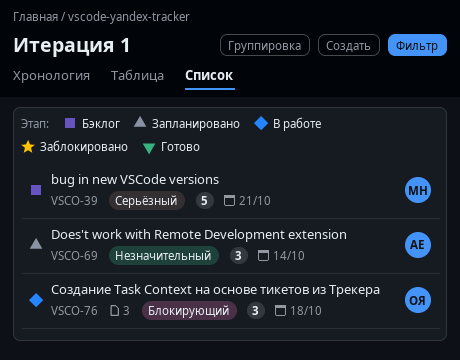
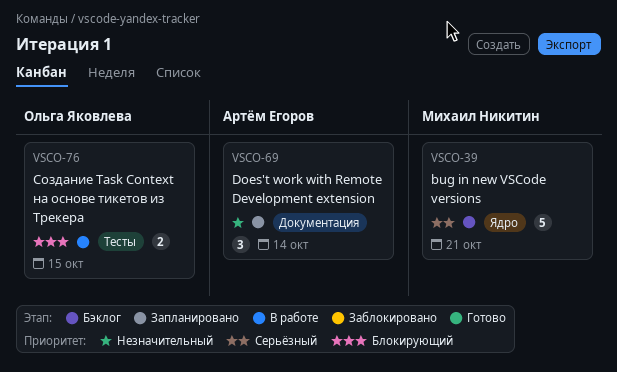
VSCO-76, estimate: 3 -> 2
VSCO-76, due: Oct 18 -> Oct 15

